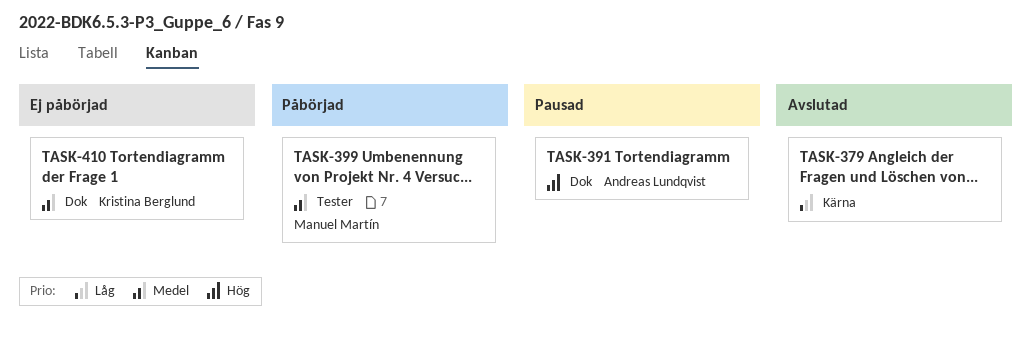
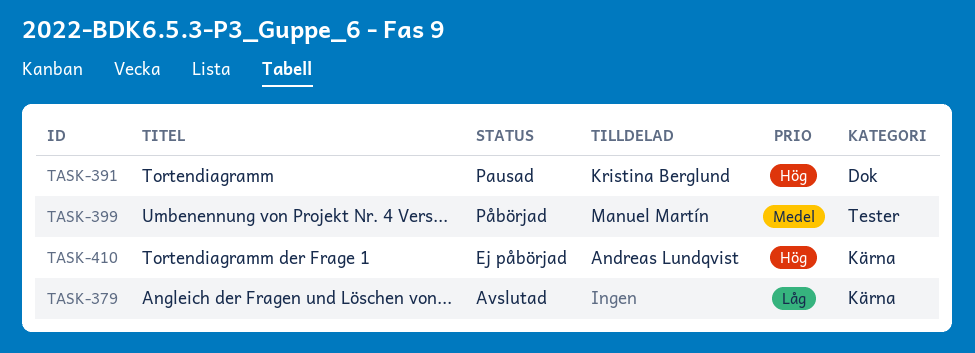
TASK-391, owner: Andreas Lundqvist -> Kristina Berglund
TASK-410, owner: Kristina Berglund -> Andreas Lundqvist
TASK-410, priority: Medel -> Hög
TASK-410, label: Dok -> Kärna

